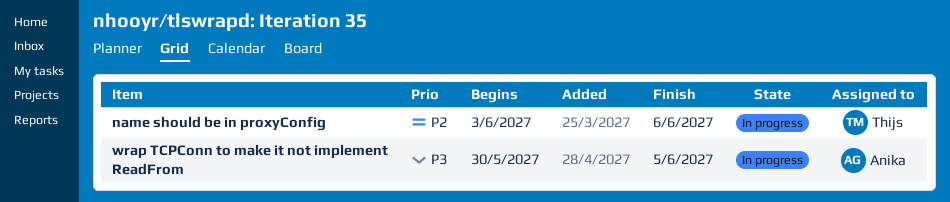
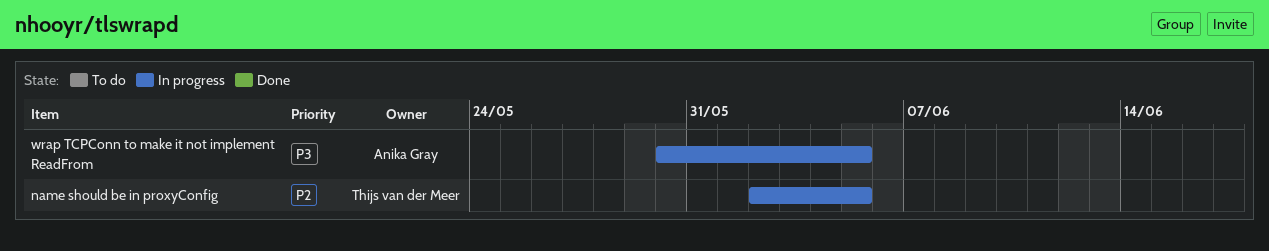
name should be in proxyConfig, start: Jun 3 -> Jun 2
name should be in proxyConfig, due: Jun 6 -> Jun 5

